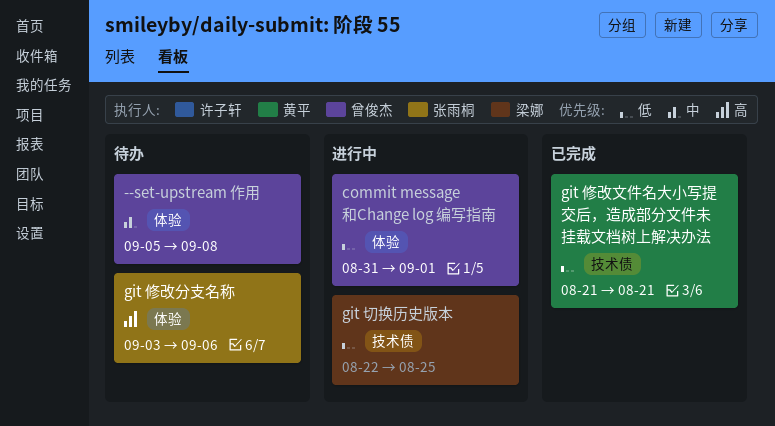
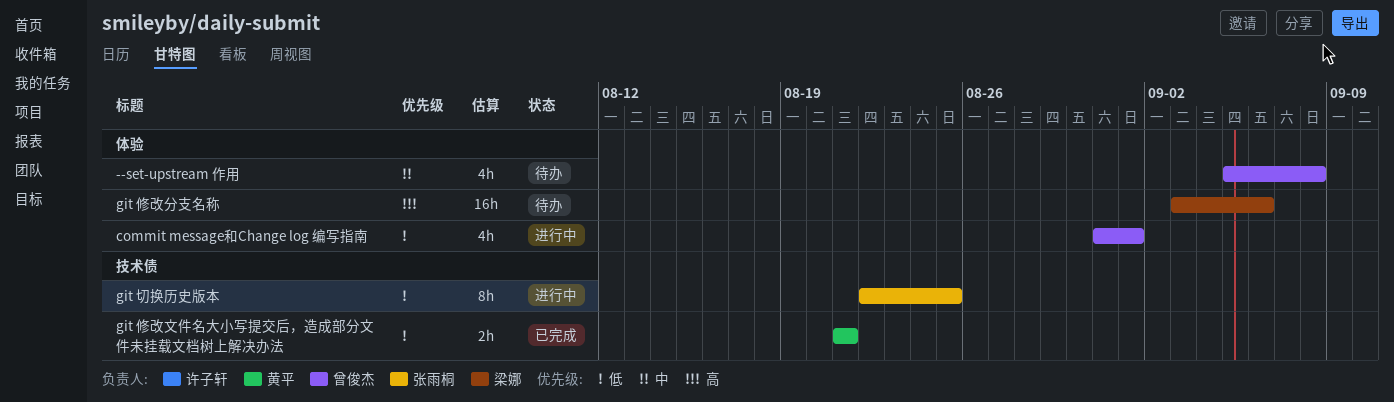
git 修改分支名称, owner: 张雨桐 -> 梁娜
git 切换历史版本, owner: 梁娜 -> 张雨桐

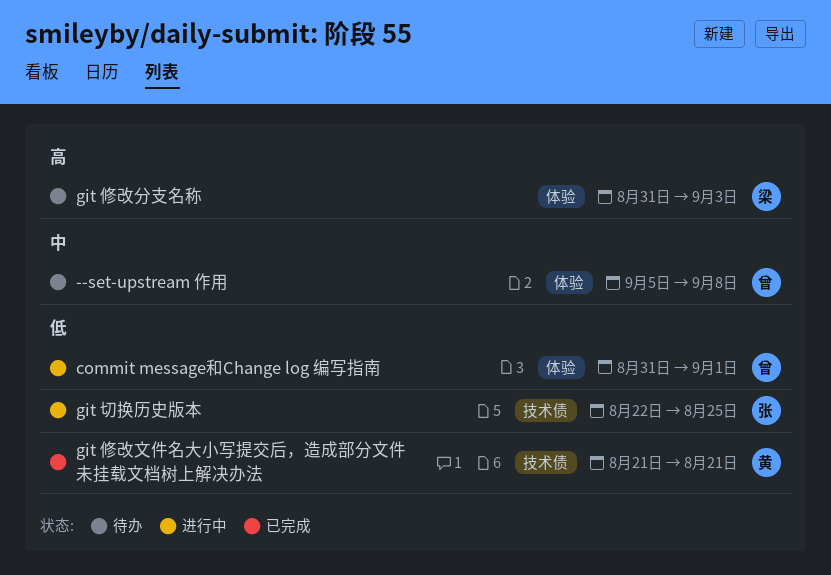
git 修改分支名称, start: Sep 3 -> Aug 31
git 修改分支名称, due: Sep 6 -> Sep 3

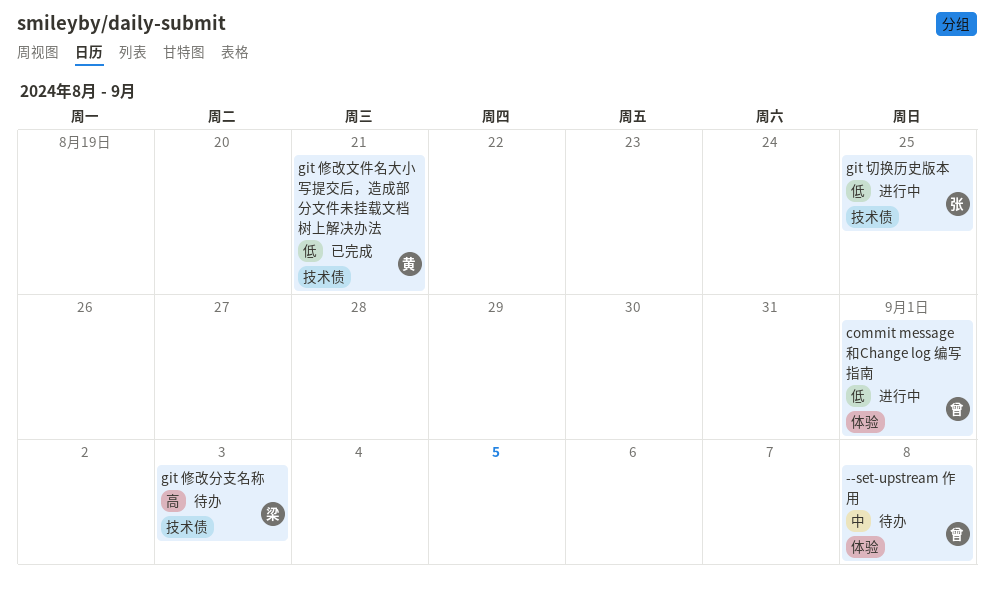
git 修改分支名称, label: 体验 -> 技术债

